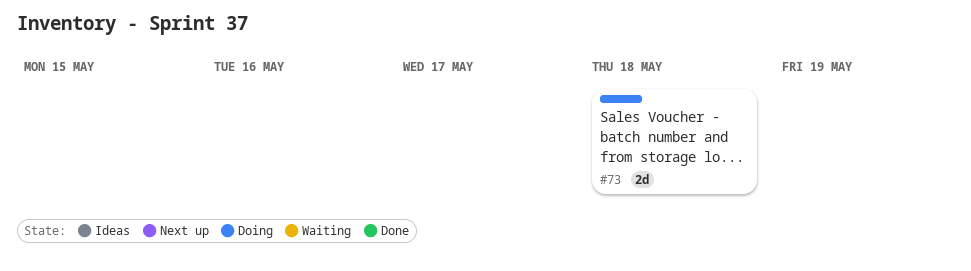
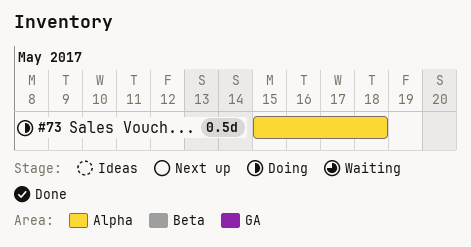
#73, estimate: 2d -> 0.5d

